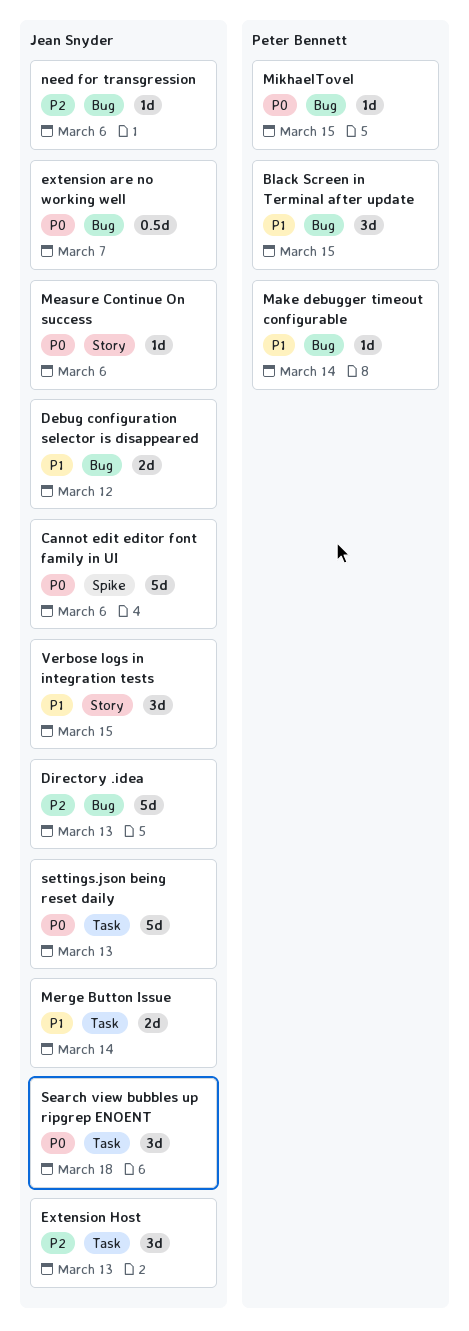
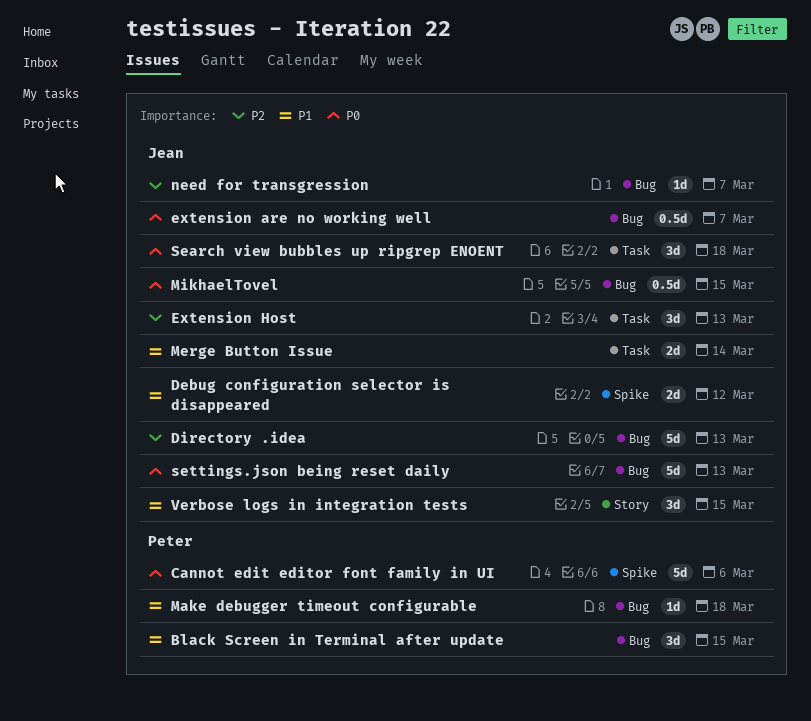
Cannot edit editor font family in UI, owner: Jean Snyder -> Peter Bennett
Debug configuration selector is disappeared, label: Bug -> Spike
Make debugger timeout configurable, due: Mar 14 -> Mar 18
Measure Continue On success: present -> none
MikhaelTovel, owner: Peter Bennett -> Jean Snyder
MikhaelTovel, estimate: 1d -> 0.5d
need for transgression, due: Mar 6 -> Mar 7
settings.json being reset daily, label: Task -> Bug

